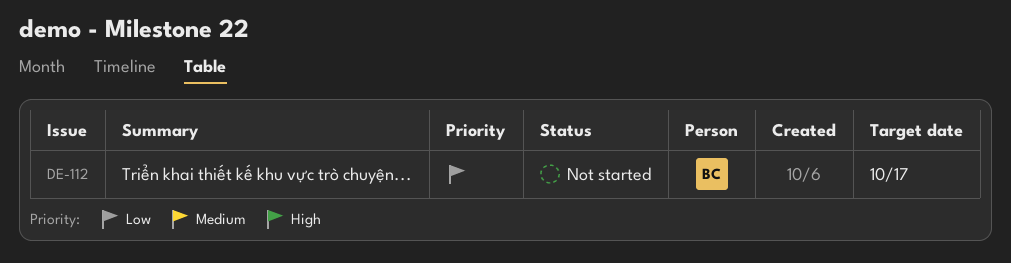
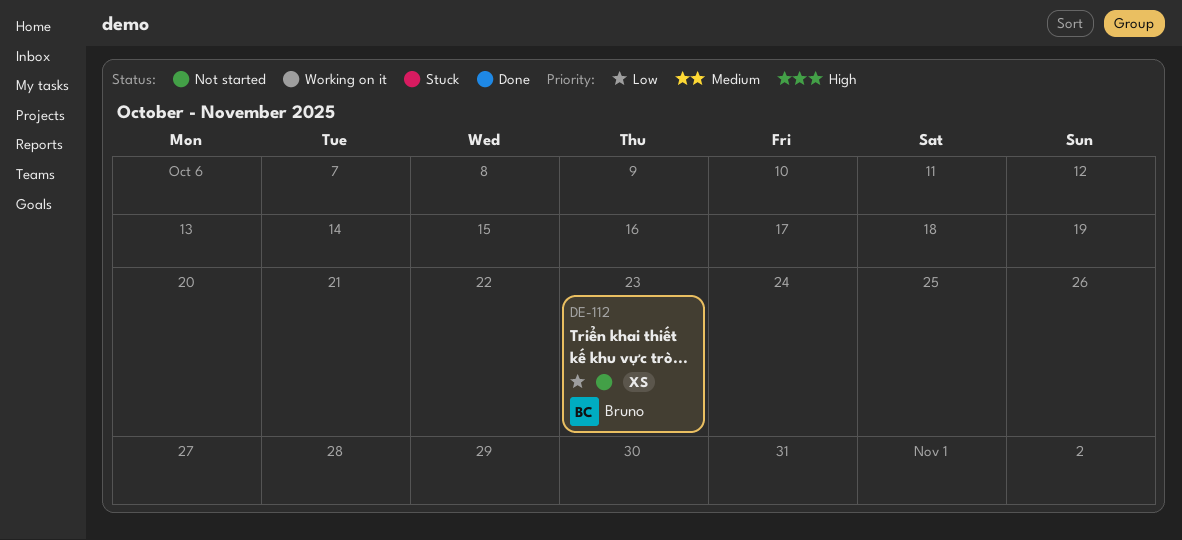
DE-112, due: Oct 17 -> Oct 23

